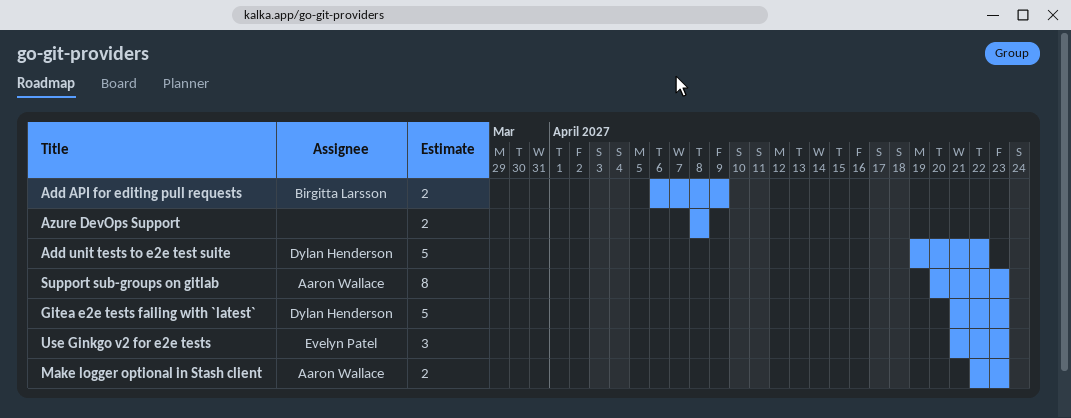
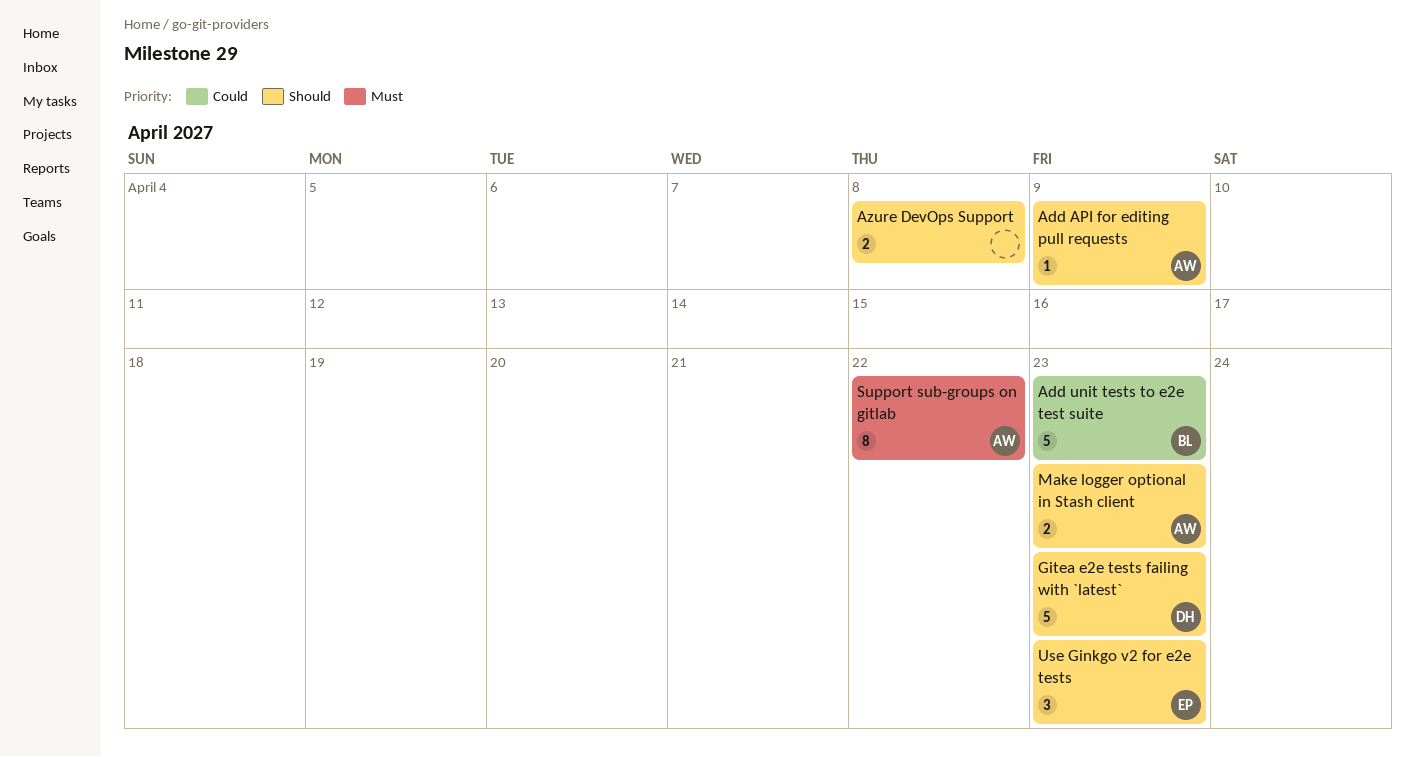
Add API for editing pull requests, owner: Birgitta Larsson -> Aaron Wallace
Add API for editing pull requests, estimate: 2 -> 1
Add unit tests to e2e test suite, owner: Dylan Henderson -> Birgitta Larsson
Add unit tests to e2e test suite, due: Apr 22 -> Apr 23
Support sub-groups on gitlab, due: Apr 23 -> Apr 22

